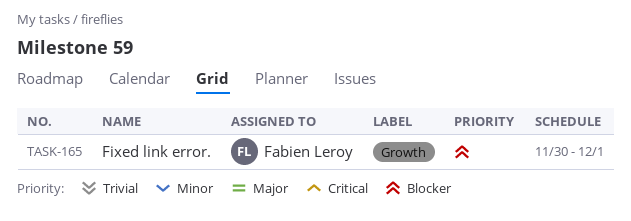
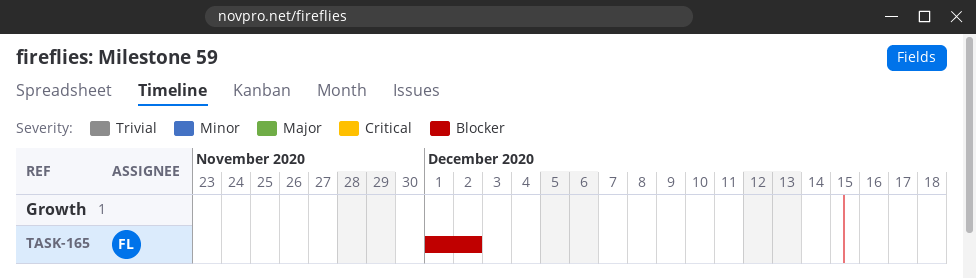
TASK-165, start: Nov 30 -> Dec 1
TASK-165, due: Dec 1 -> Dec 2

